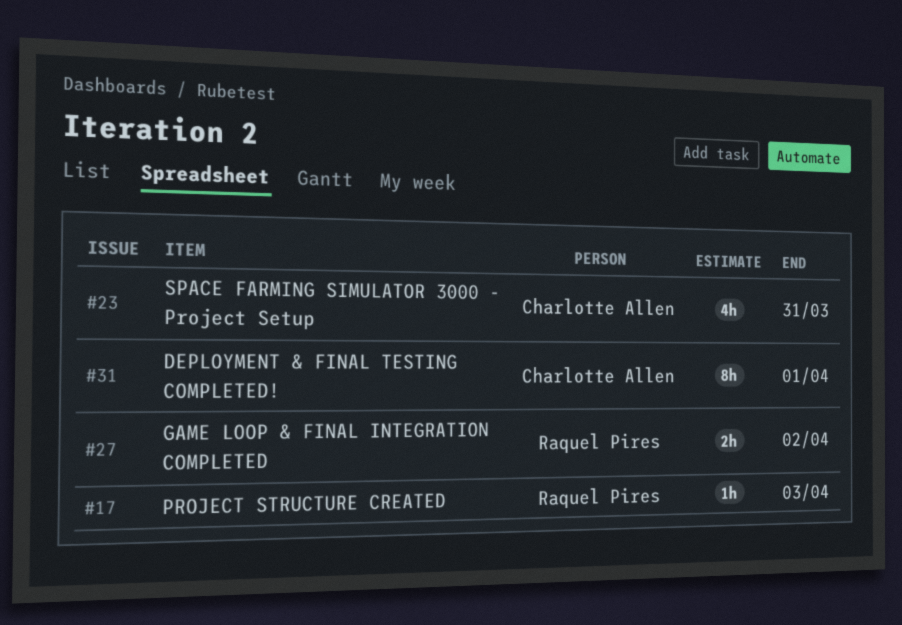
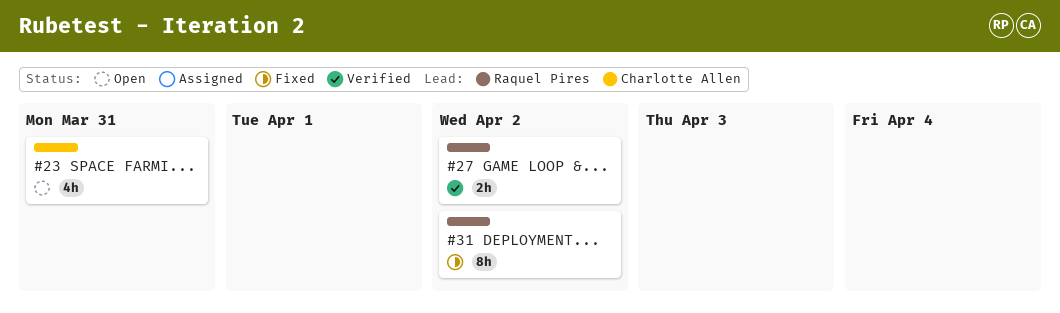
#17: present -> none
#31, owner: Charlotte Allen -> Raquel Pires
#31, due: Apr 1 -> Apr 2

